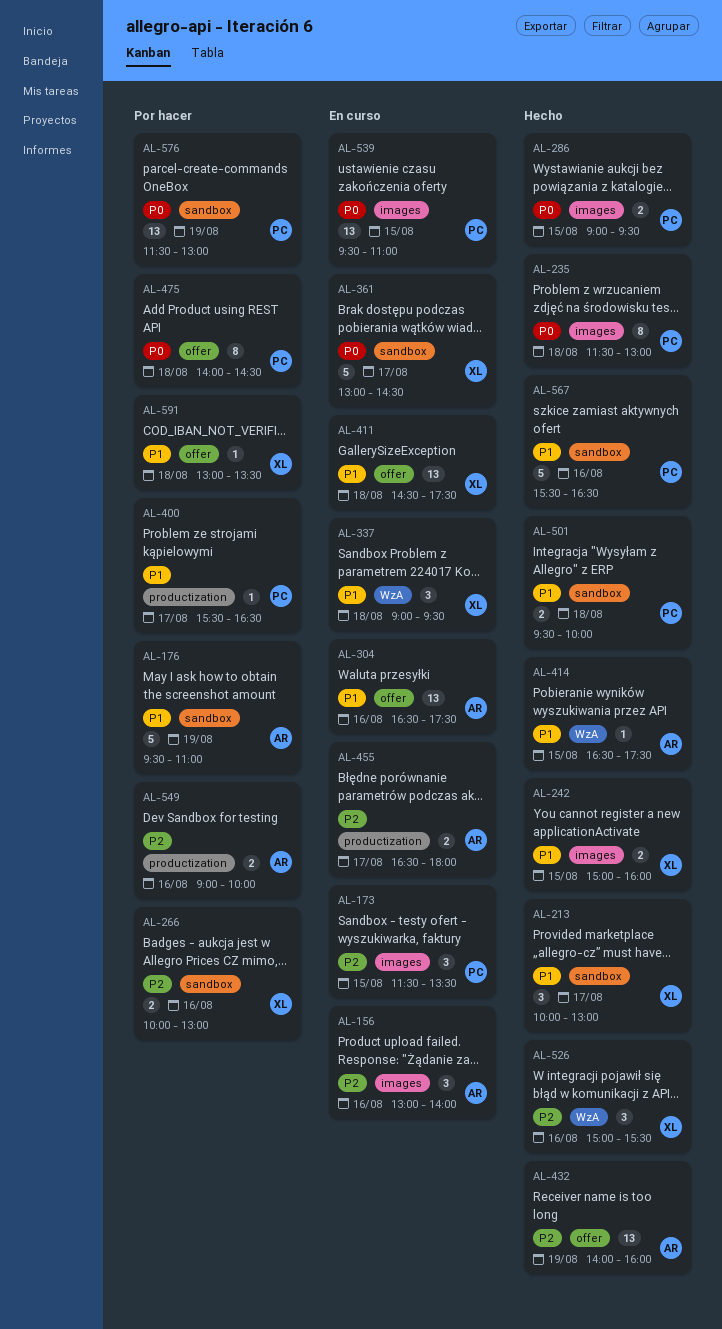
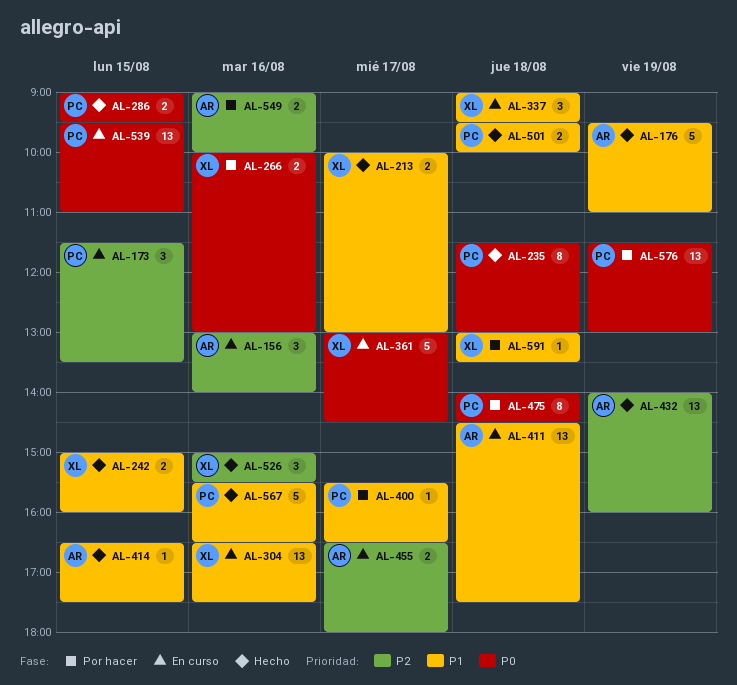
AL-176, status: Por hacer -> Hecho
AL-213, estimate: 3 -> 2
AL-266, priority: P2 -> P0
AL-304, owner: AR -> XL
AL-411, owner: XL -> AR

